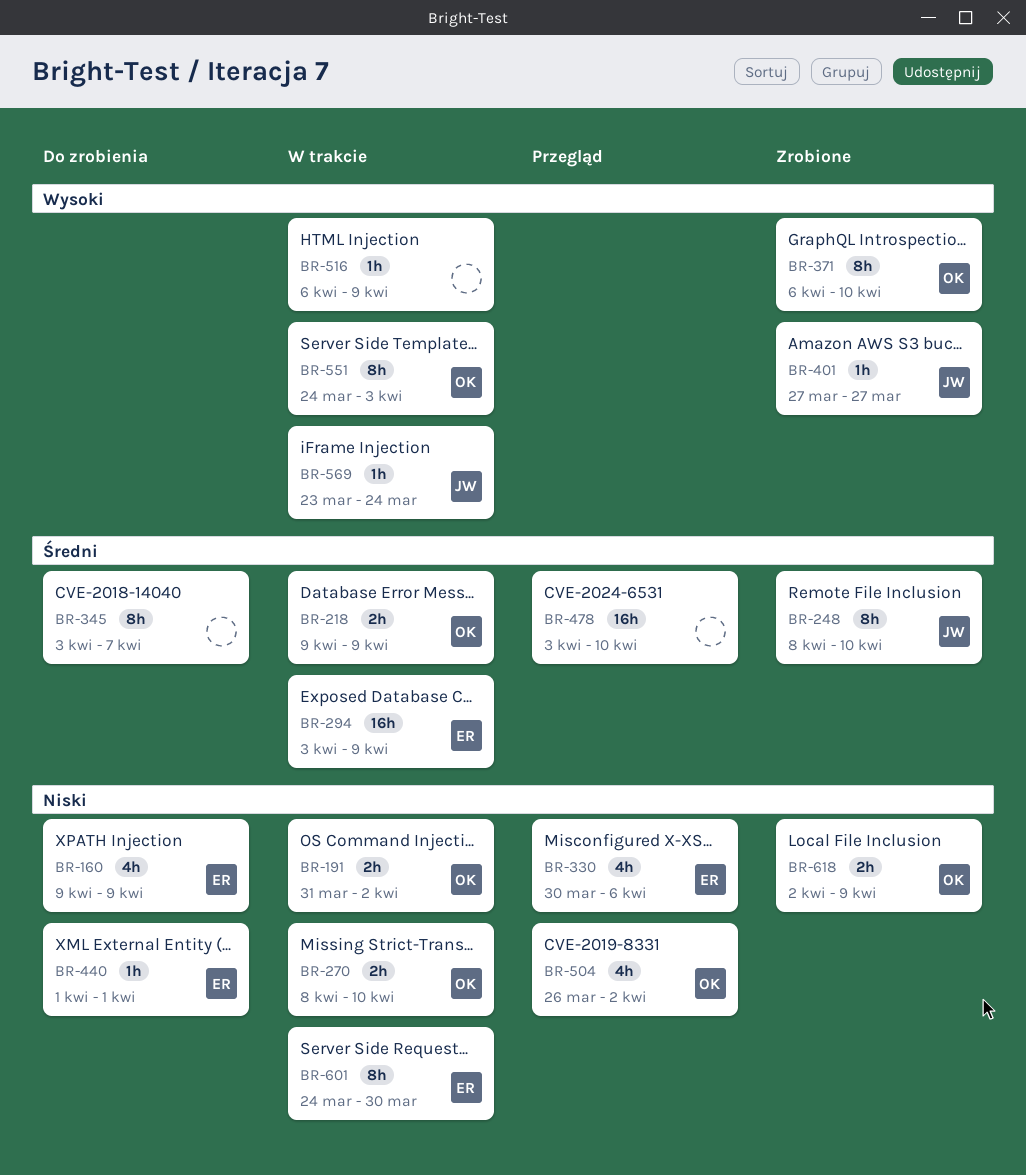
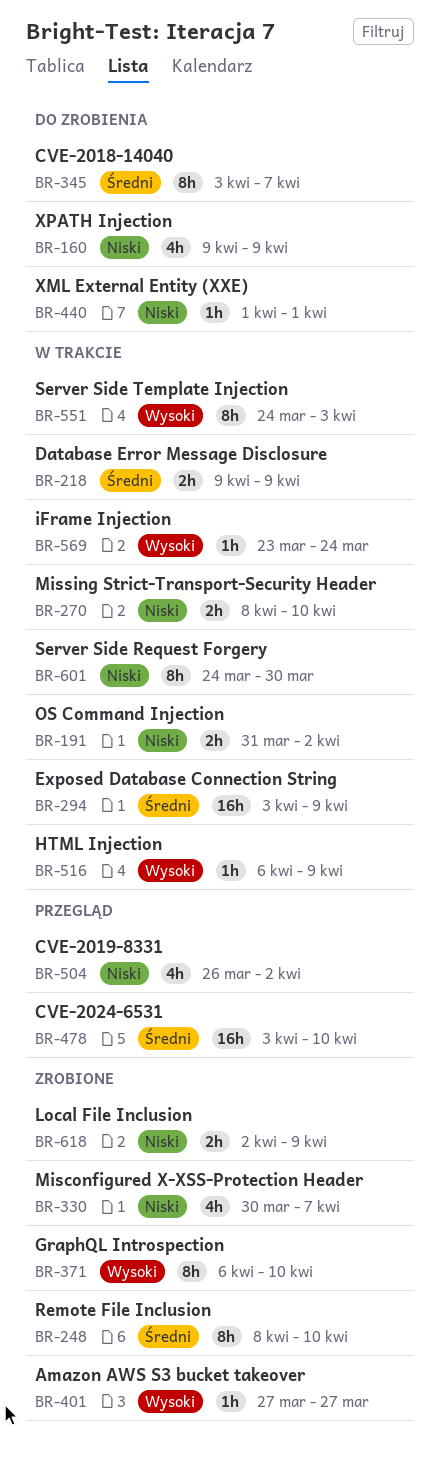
BR-330, status: Przegląd -> Zrobione
BR-330, due: Apr 6 -> Apr 7

